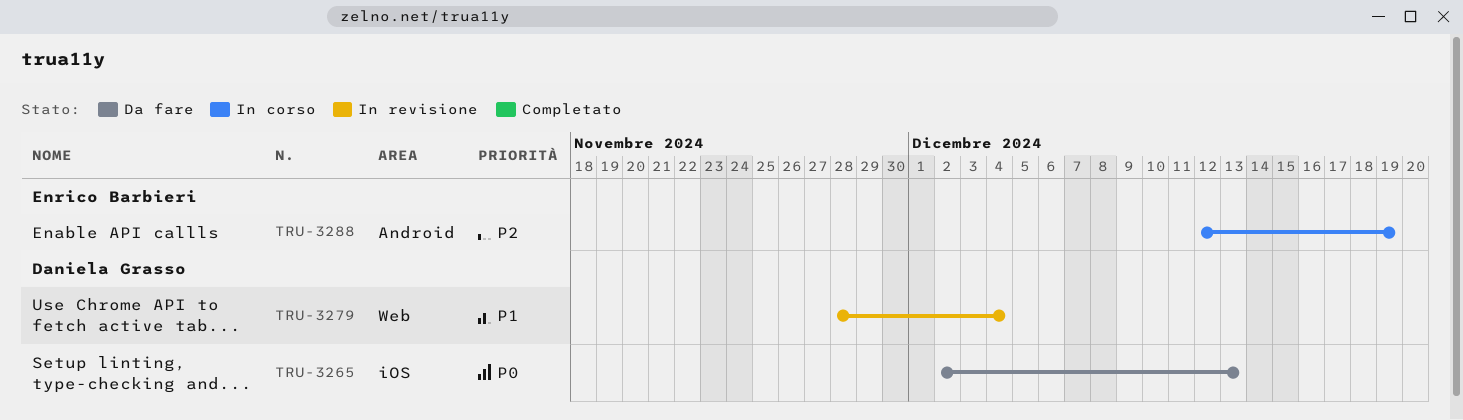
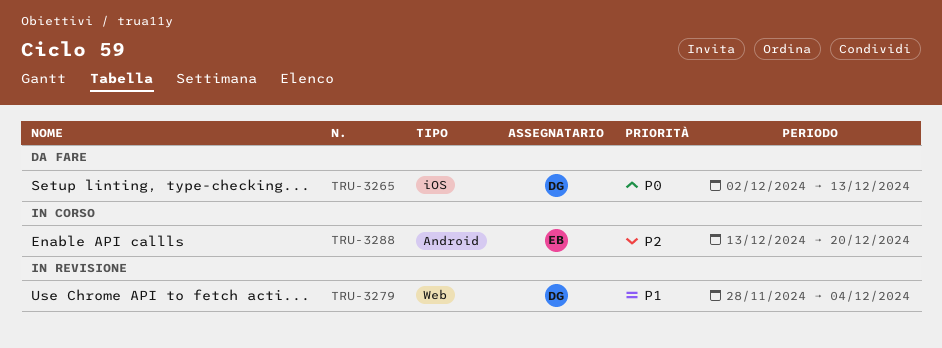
TRU-3288, start: Dec 12 -> Dec 13
TRU-3288, due: Dec 19 -> Dec 20

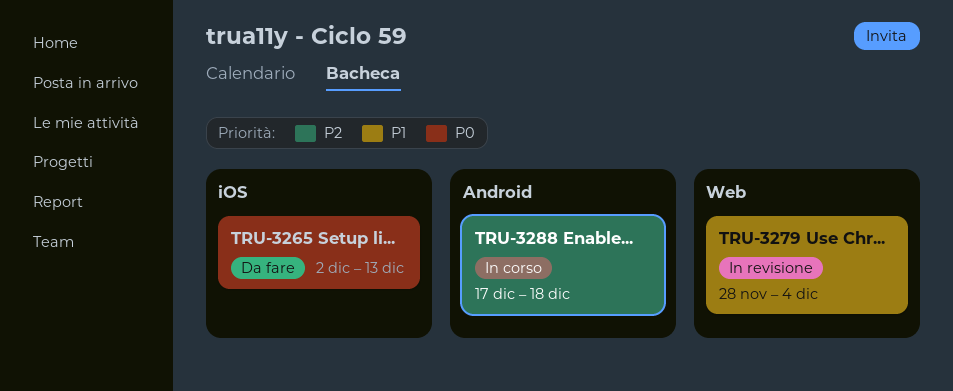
TRU-3288, start: Dec 13 -> Dec 17
TRU-3288, due: Dec 20 -> Dec 18

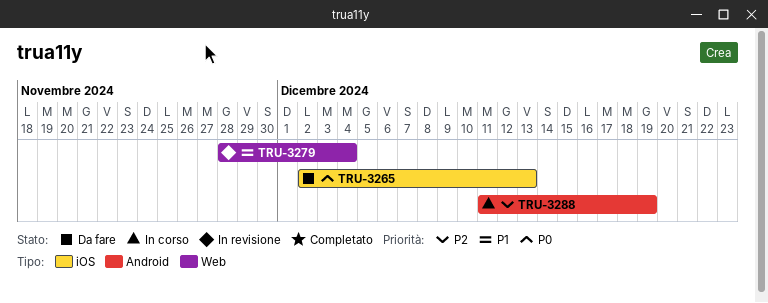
TRU-3288, start: Dec 17 -> Dec 11
TRU-3288, due: Dec 18 -> Dec 19

